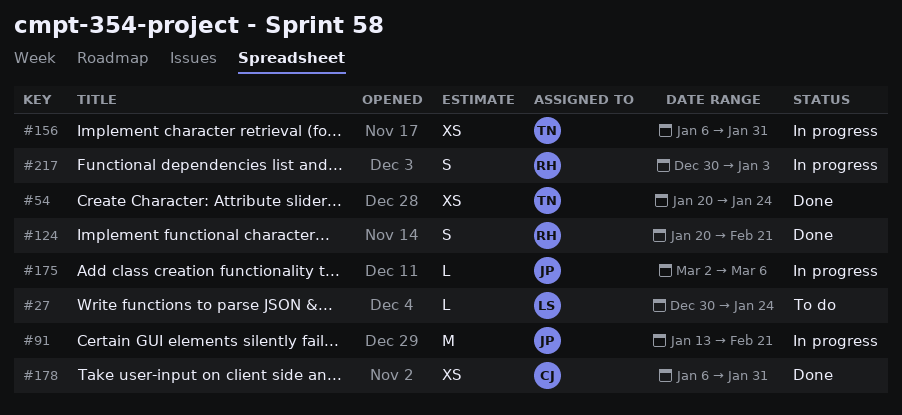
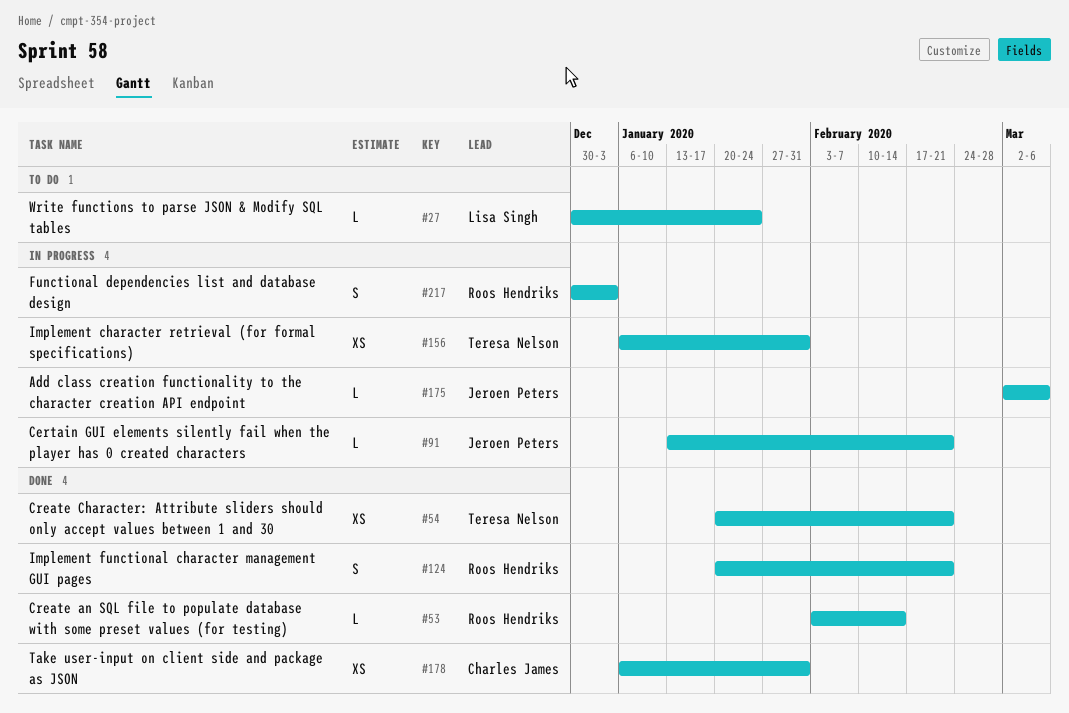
#53: none -> present
#54, due: Jan 24 -> Feb 21
#91, estimate: M -> L

